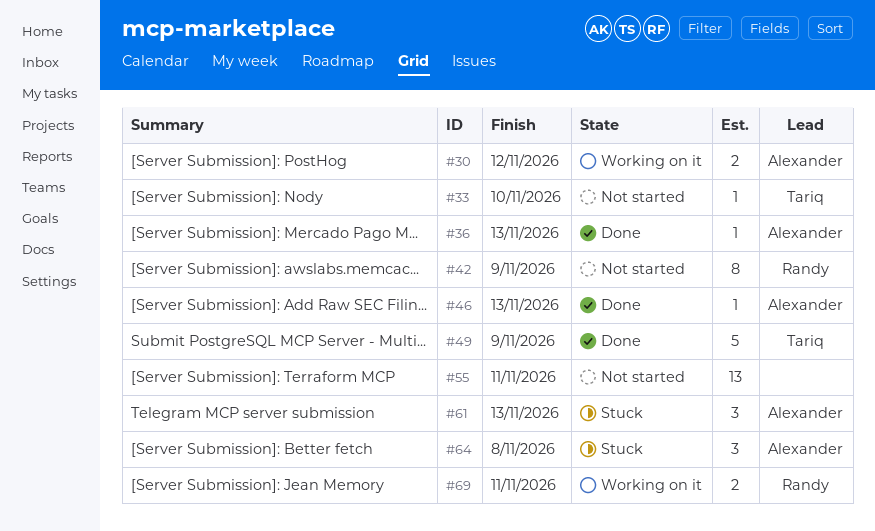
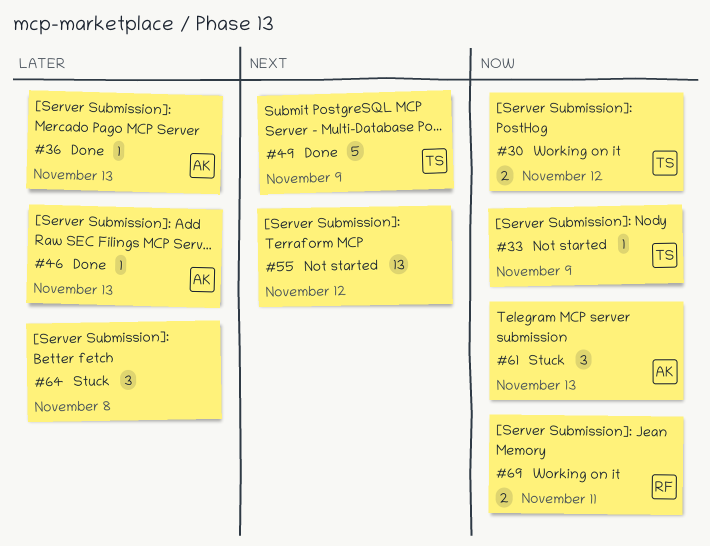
#30, owner: Alexander -> Tariq
#33, due: Nov 10 -> Nov 9
#42: present -> none
#55, due: Nov 11 -> Nov 12
#64, owner: Alexander -> none

